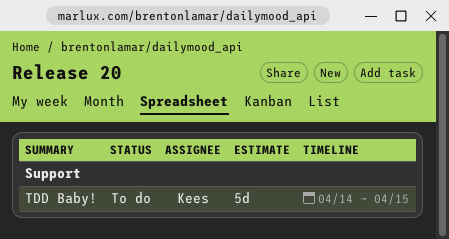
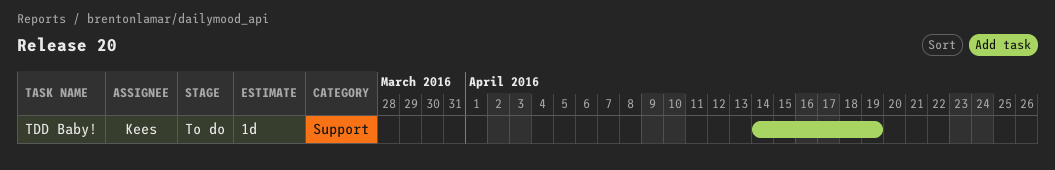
TDD Baby!, estimate: 5d -> 1d
TDD Baby!, due: Apr 15 -> Apr 19

